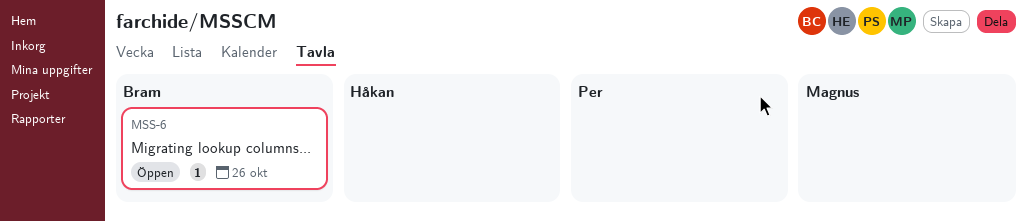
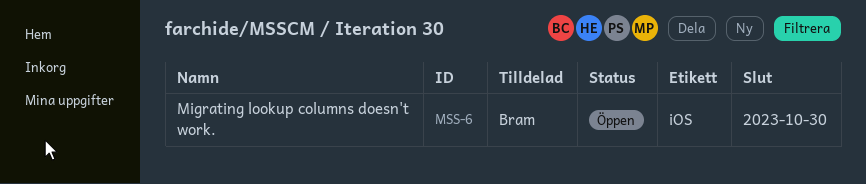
MSS-6, due: Oct 26 -> Oct 30

